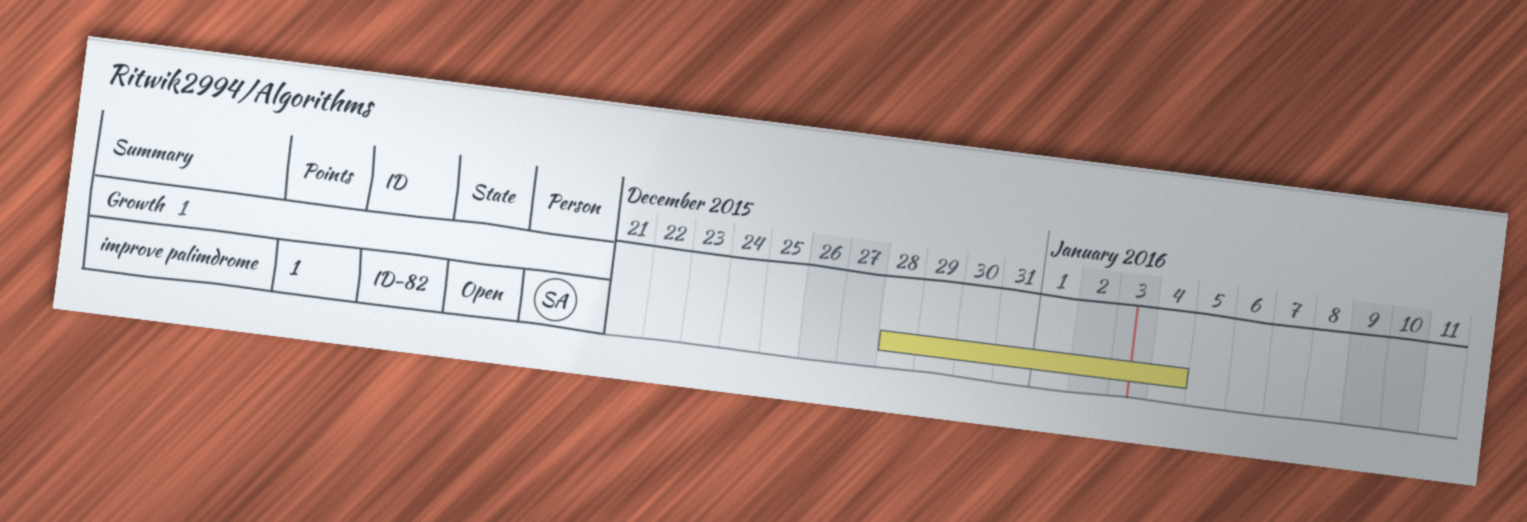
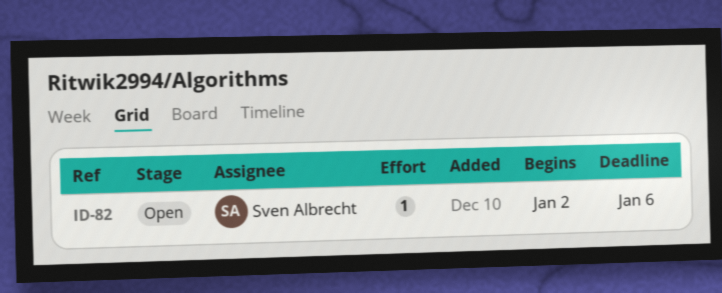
ID-82, start: Dec 28 -> Jan 2
ID-82, due: Jan 4 -> Jan 6

